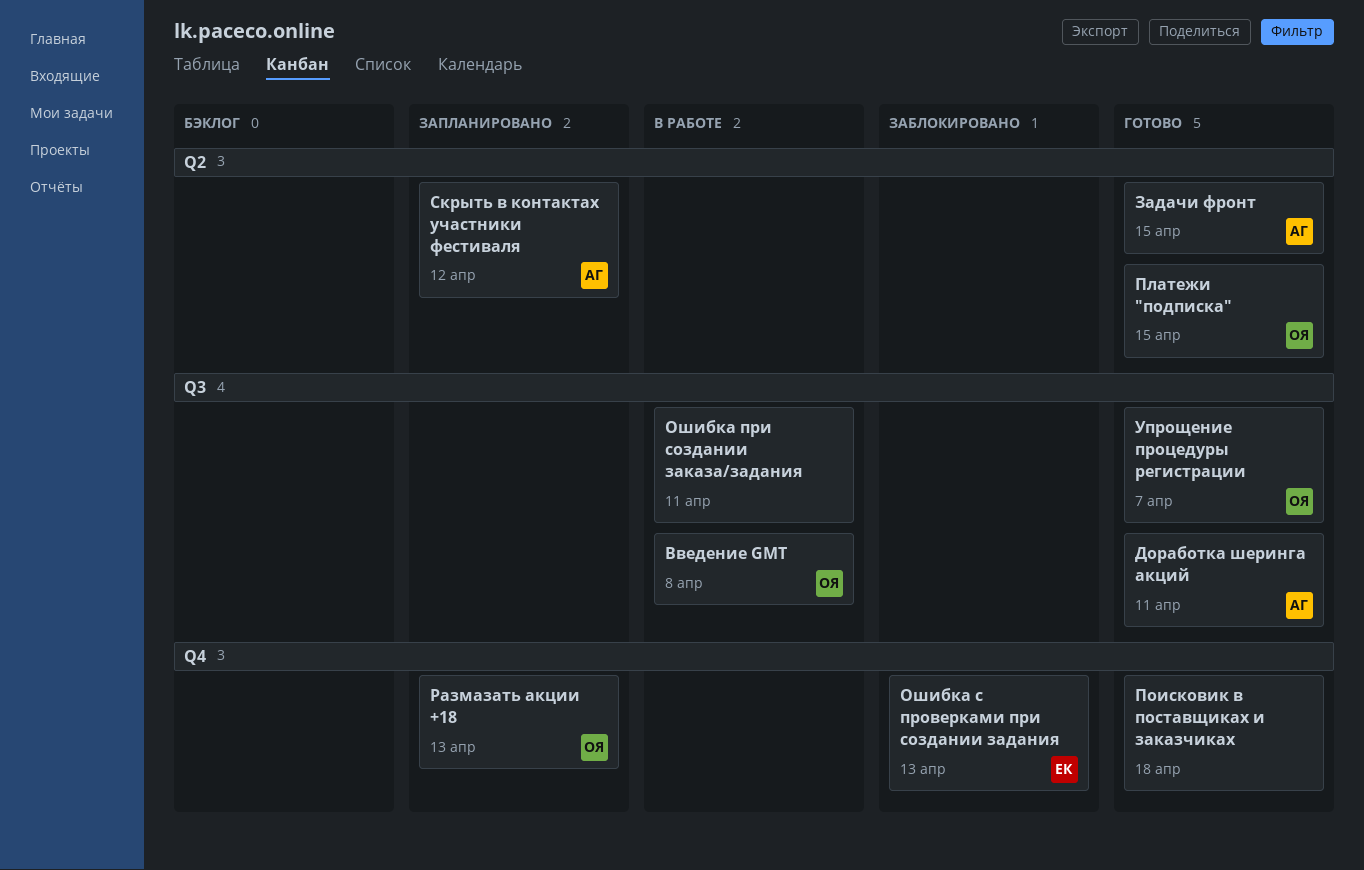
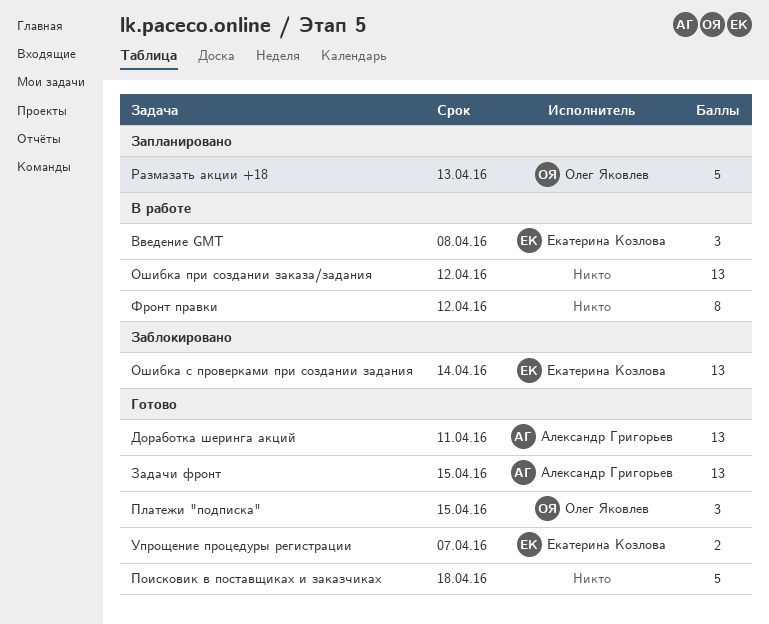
Введение GMT, owner: Олег Яковлев -> Екатерина Козлова
Ошибка при создании заказа/задания, due: Apr 11 -> Apr 12
Ошибка с проверками при создании задания, due: Apr 13 -> Apr 14
Скрыть в контактах участники фестиваля: present -> none
Упрощение процедуры регистрации, owner: Олег Яковлев -> Екатерина Козлова
Фронт правки: none -> present

